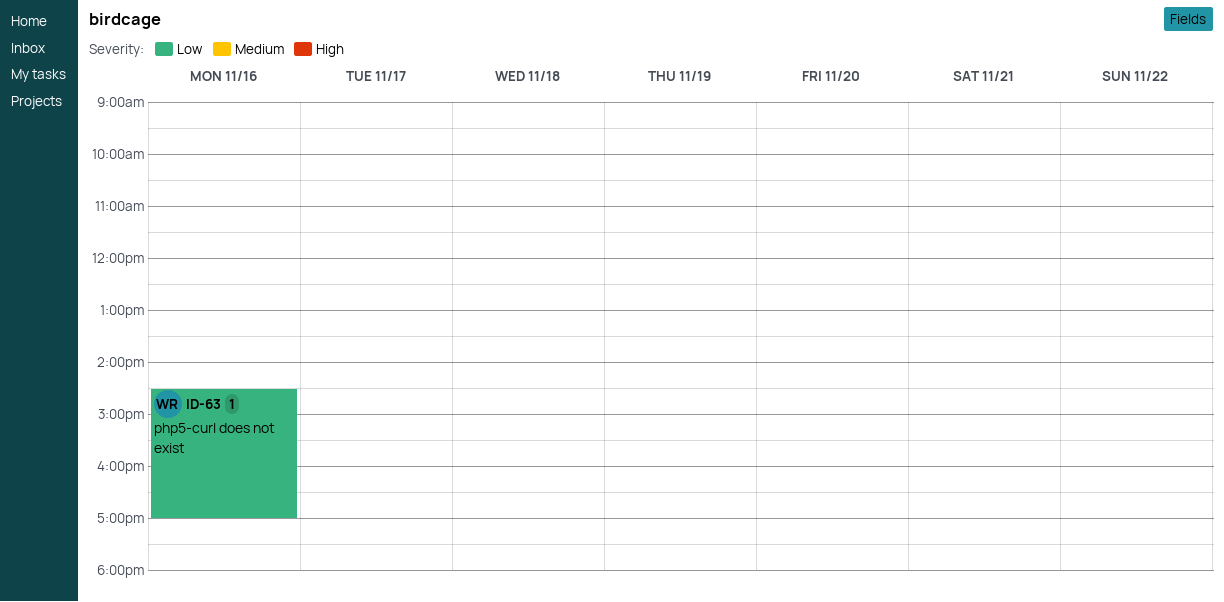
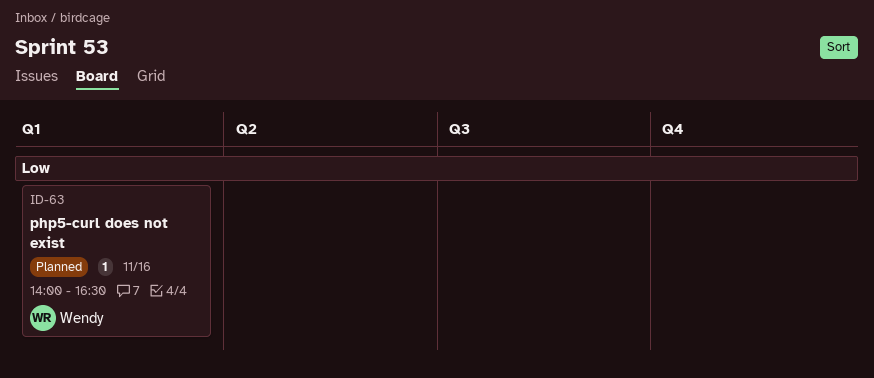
ID-63, begins: 14:30 -> 14:00
ID-63, ends: 17:00 -> 16:30

